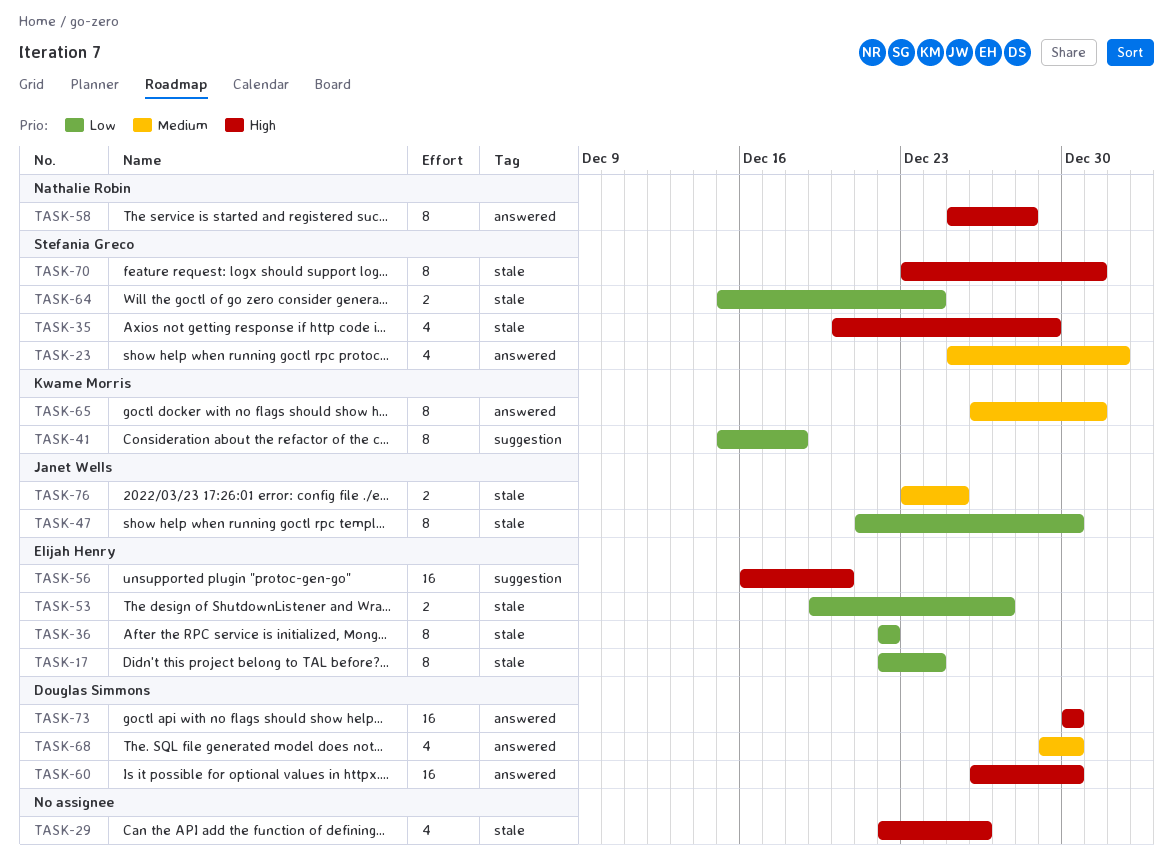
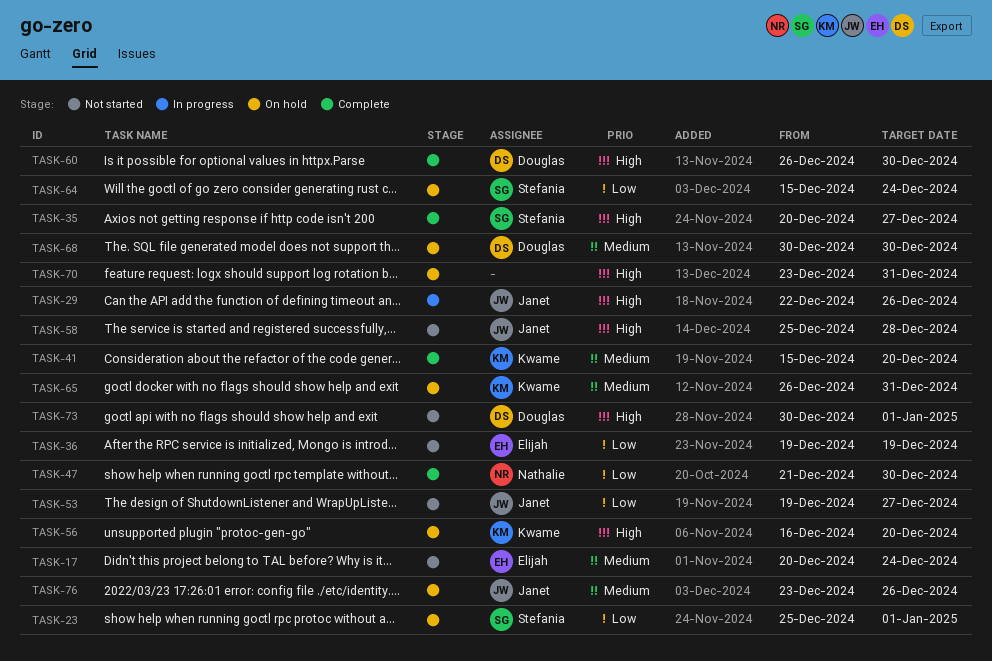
TASK-17, priority: Low -> Medium
TASK-17, start: Dec 22 -> Dec 20
TASK-23, priority: Medium -> Low
TASK-29, owner: none -> Janet Wells
TASK-35, due: Dec 29 -> Dec 27
TASK-36, start: Dec 22 -> Dec 19
TASK-36, due: Dec 22 -> Dec 19
TASK-41, priority: Low -> Medium
TASK-41, due: Dec 18 -> Dec 20
TASK-47, owner: Janet Wells -> Nathalie Robin
TASK-53, owner: Elijah Henry -> Janet Wells
TASK-56, owner: Elijah Henry -> Kwame Morris
TASK-58, owner: Nathalie Robin -> Janet Wells
TASK-68, start: Dec 29 -> Dec 30
TASK-70, owner: Stefania Greco -> none
TASK-73, due: Dec 30 -> Jan 1
TASK-76, due: Dec 25 -> Dec 26

